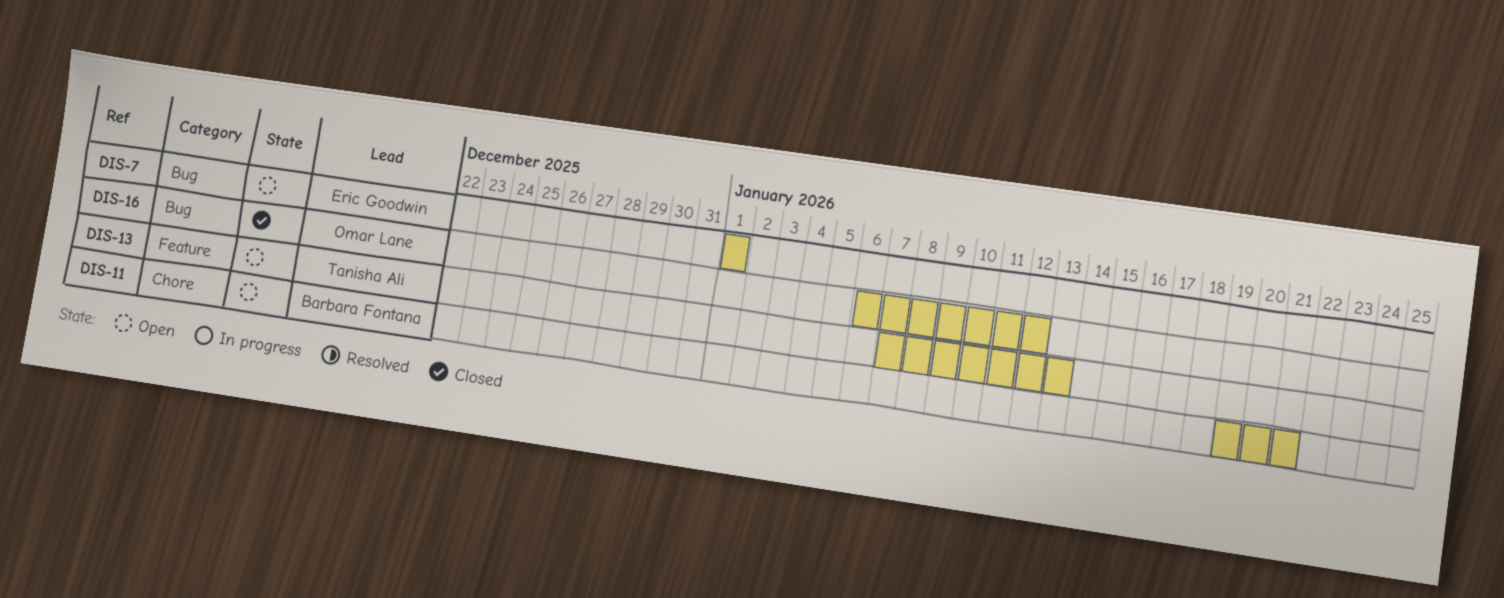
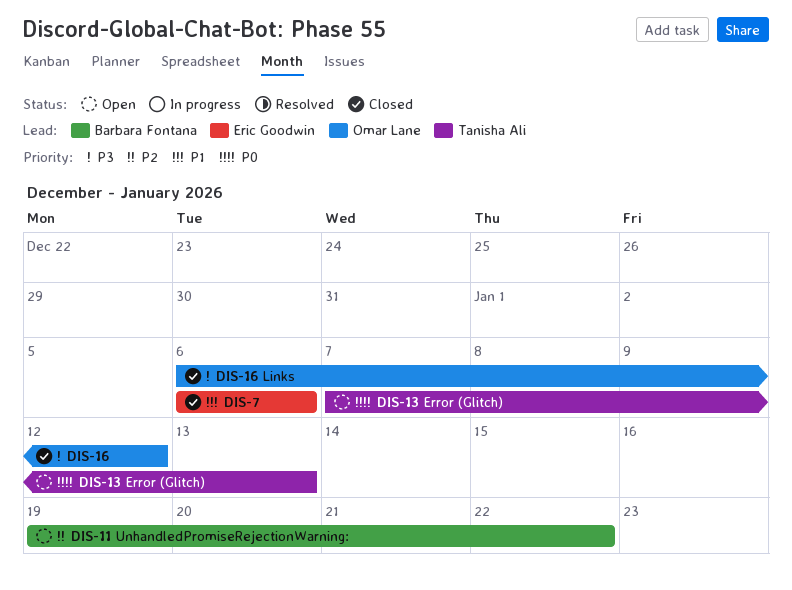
DIS-7, status: Open -> Closed
DIS-7, start: Jan 1 -> Jan 6
DIS-7, due: Jan 1 -> Jan 6
DIS-11, due: Jan 21 -> Jan 22

